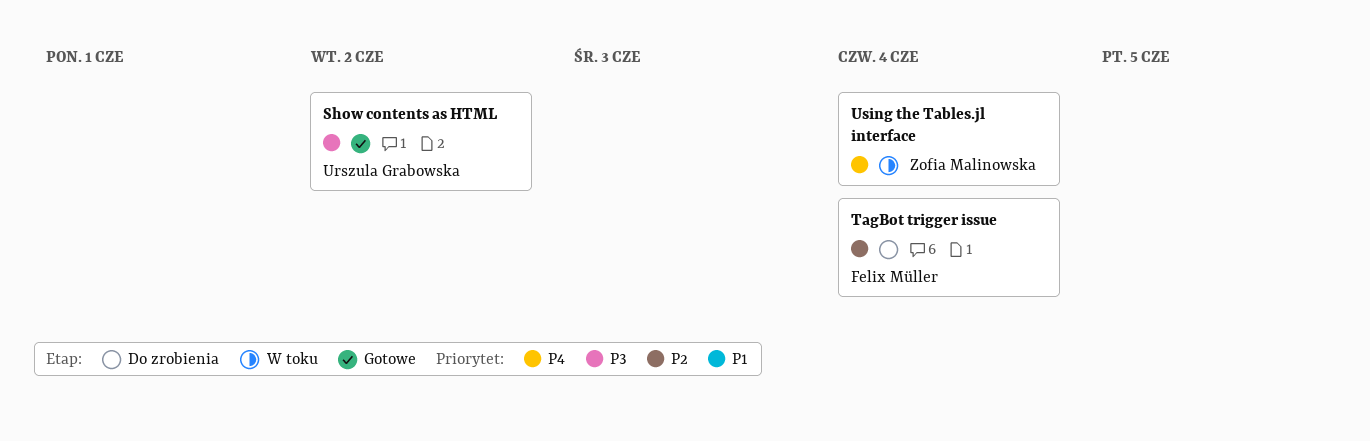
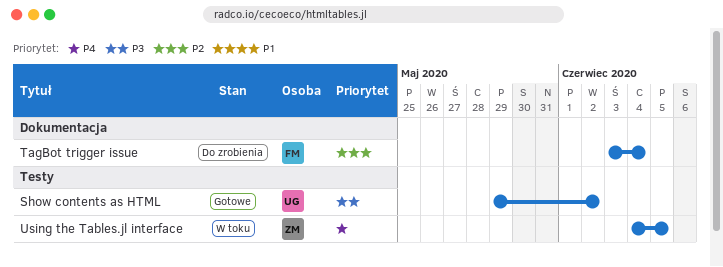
Using the Tables.jl interface, due: Jun 4 -> Jun 5

